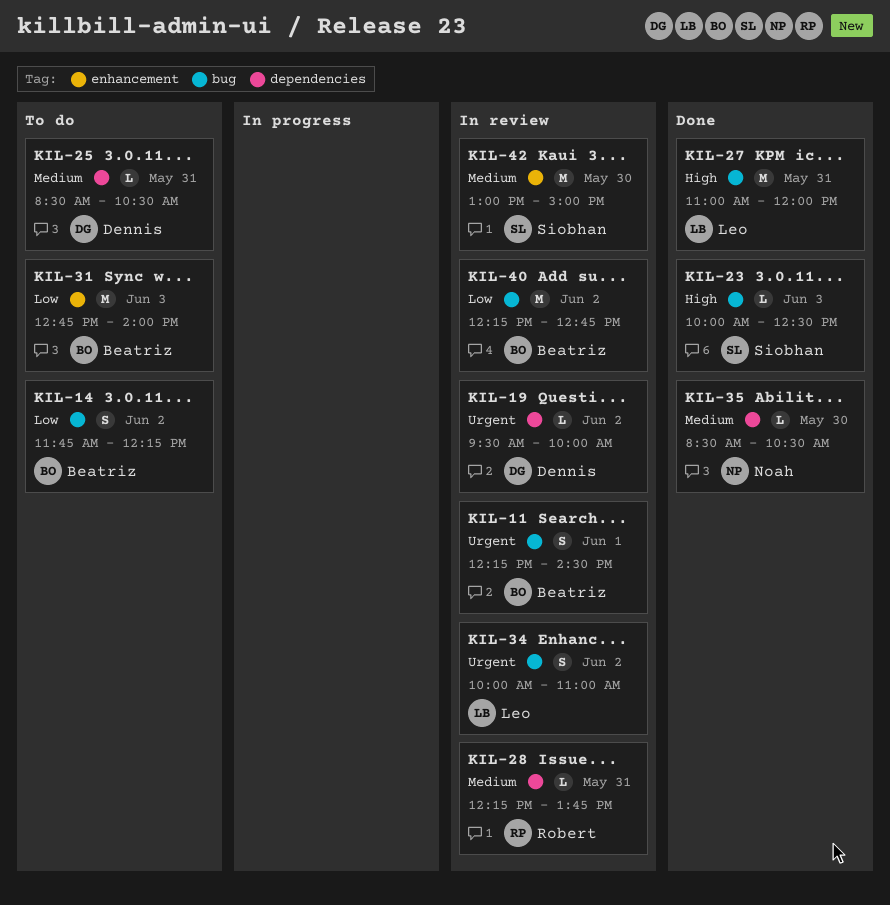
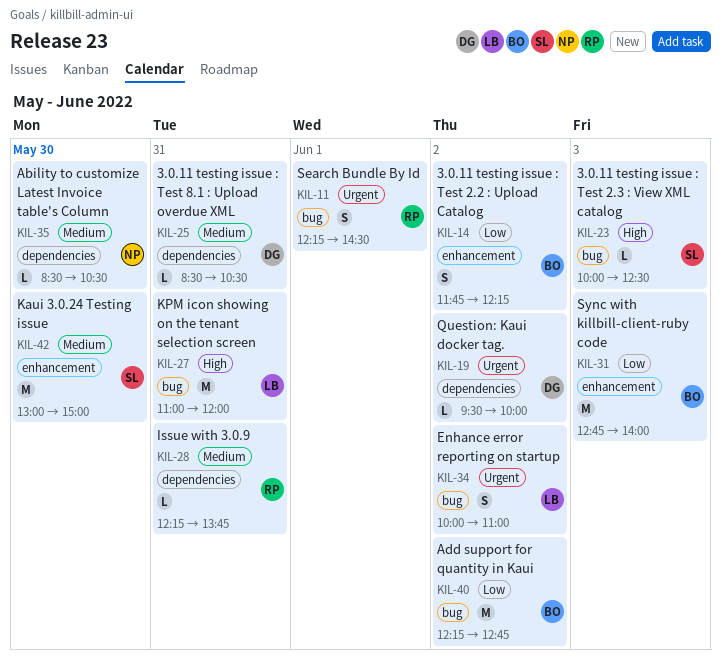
KIL-11, owner: Beatriz -> Robert
KIL-14, label: bug -> enhancement

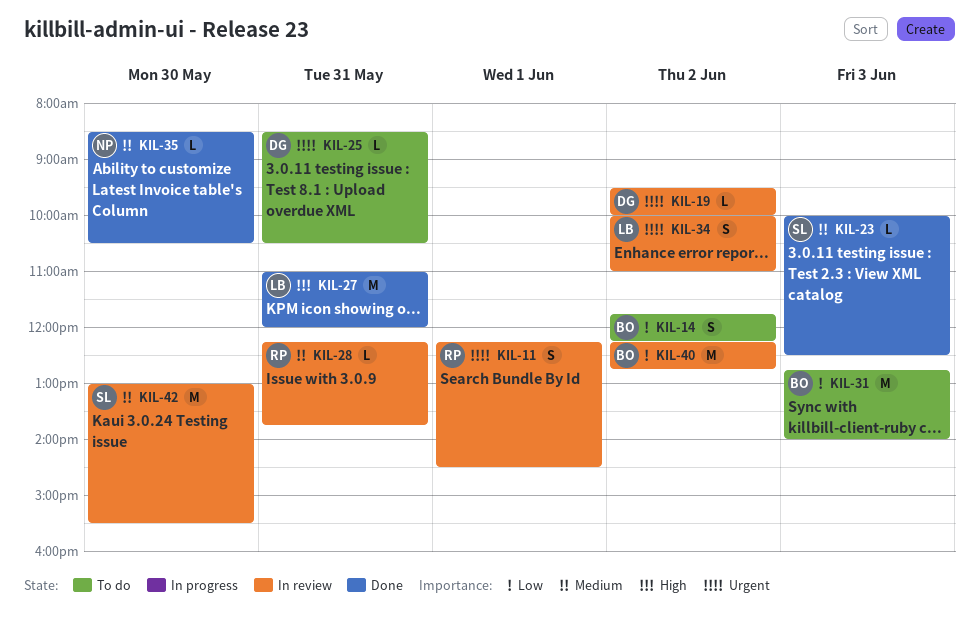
KIL-23, priority: High -> Medium
KIL-25, priority: Medium -> Urgent
KIL-42, ends: 15:00 -> 15:30

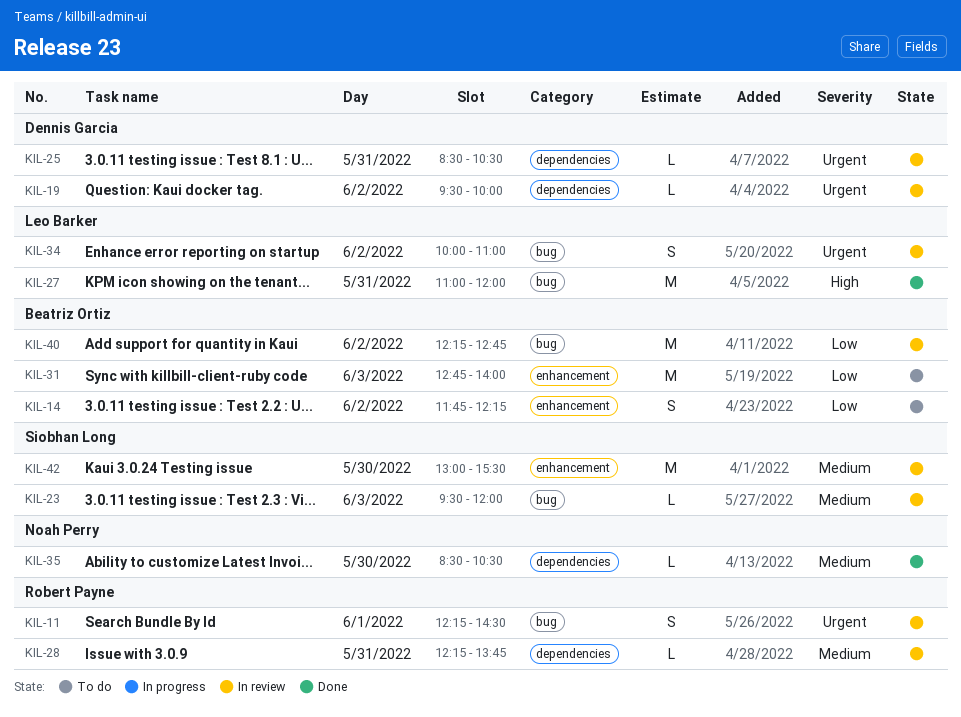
KIL-23, status: Done -> In review
KIL-23, begins: 10:00 -> 09:30
KIL-23, ends: 12:30 -> 12:00
KIL-25, status: To do -> In review

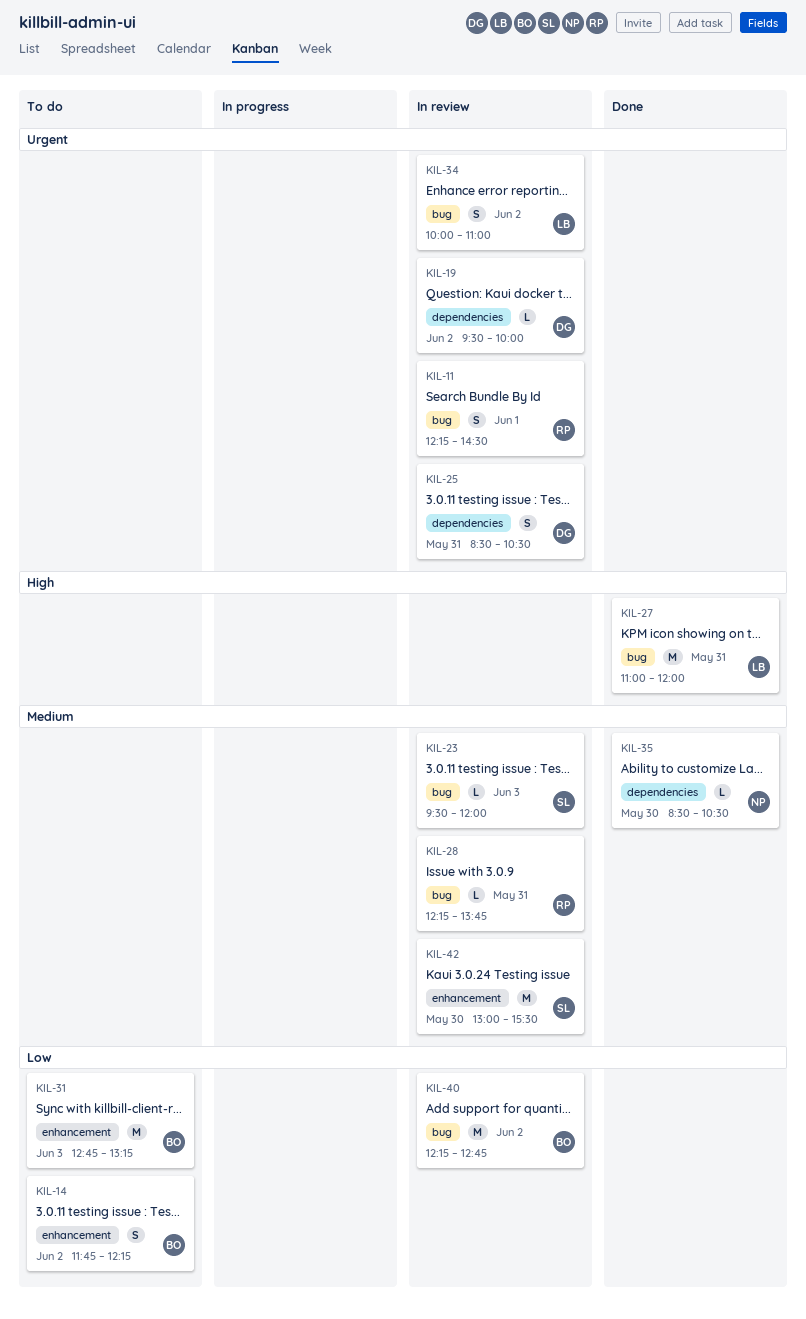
KIL-25, estimate: L -> S
KIL-28, label: dependencies -> bug
KIL-31, ends: 14:00 -> 13:15

